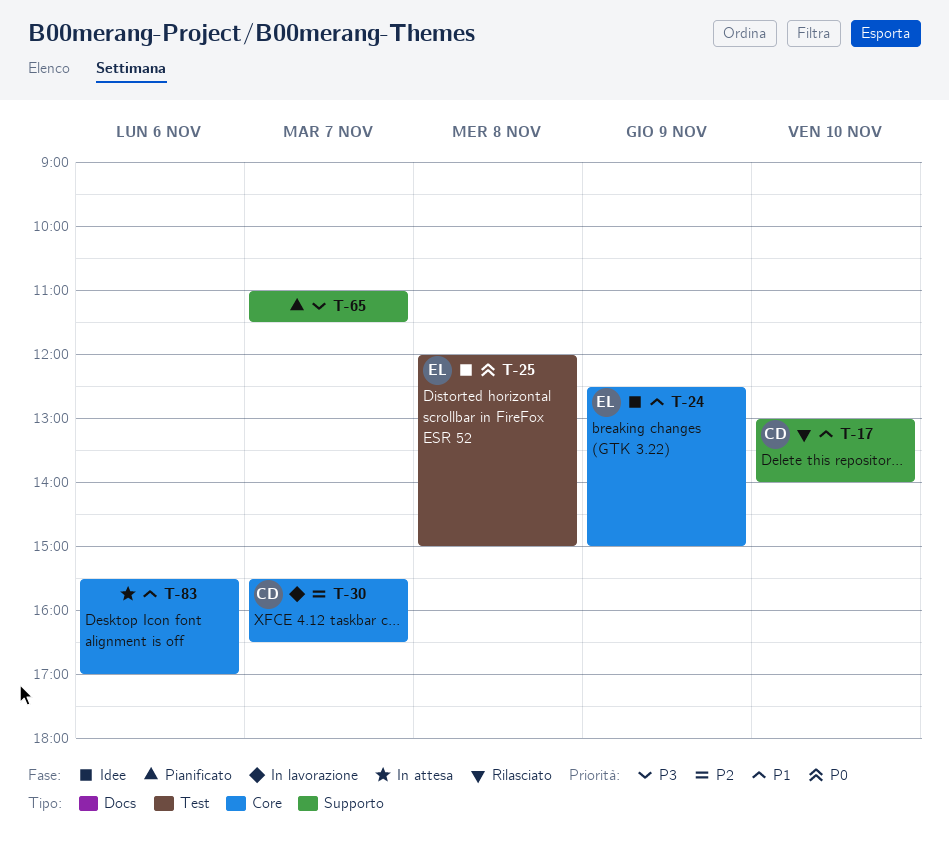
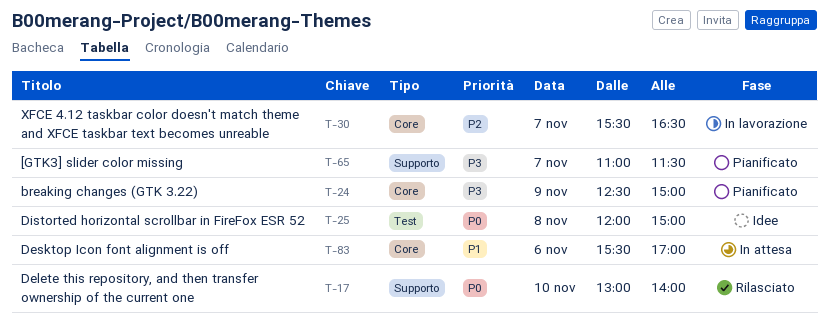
T-17, priority: P1 -> P0
T-24, status: Idee -> Pianificato
T-24, priority: P1 -> P3

